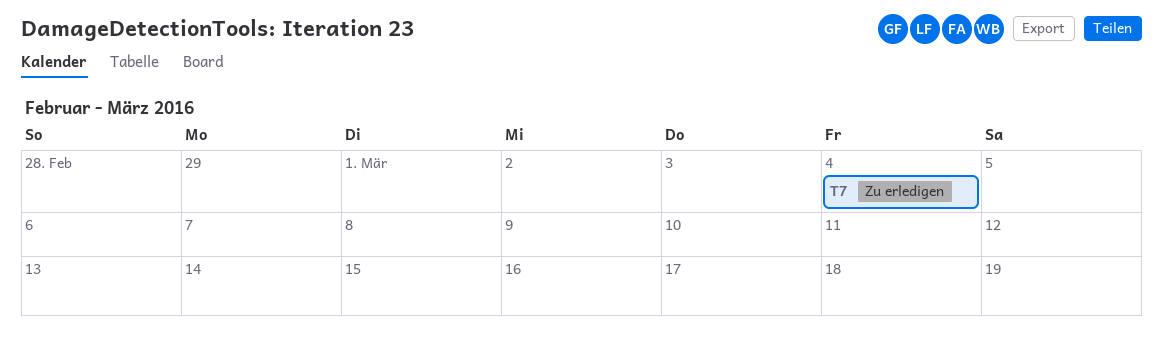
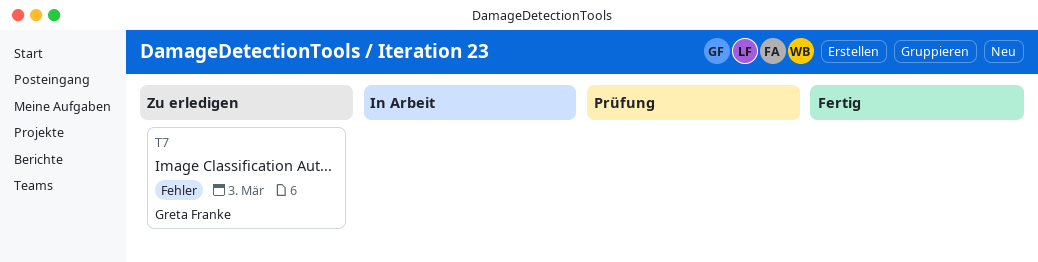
T7, due: Mar 4 -> Mar 3

